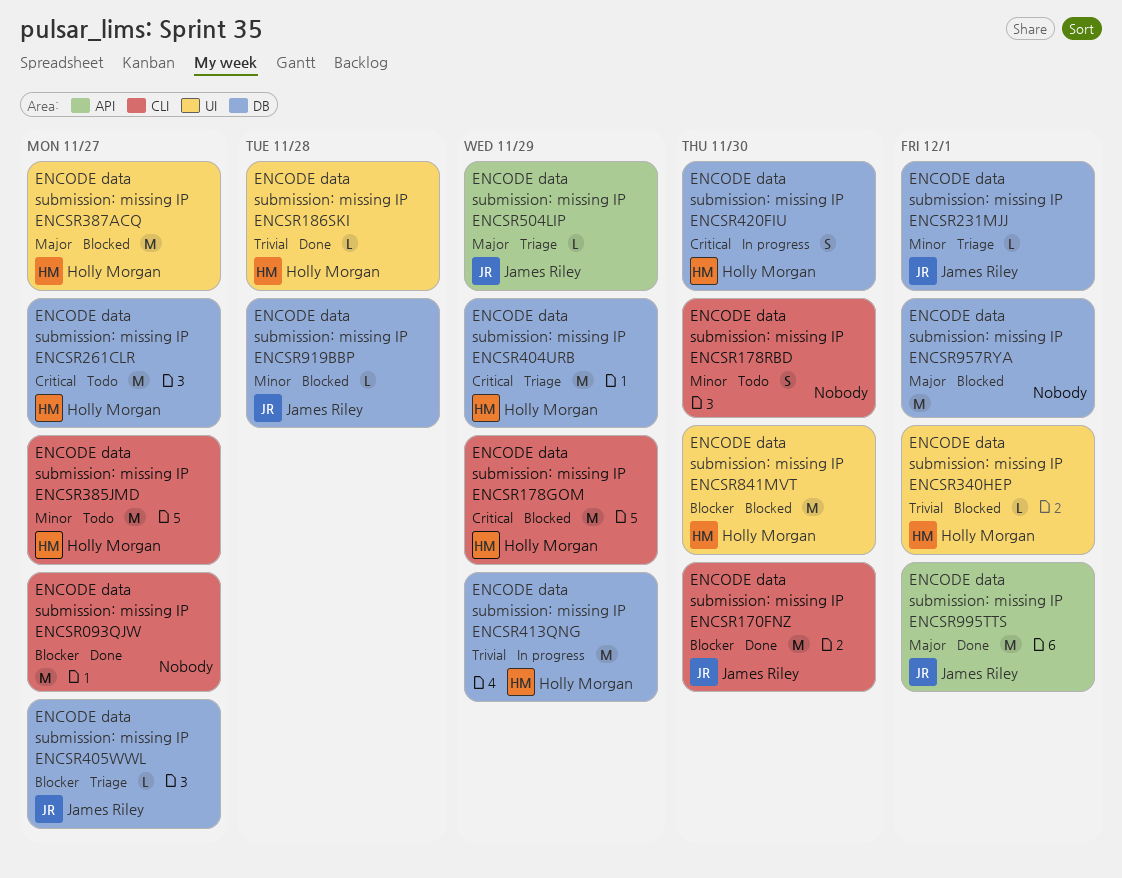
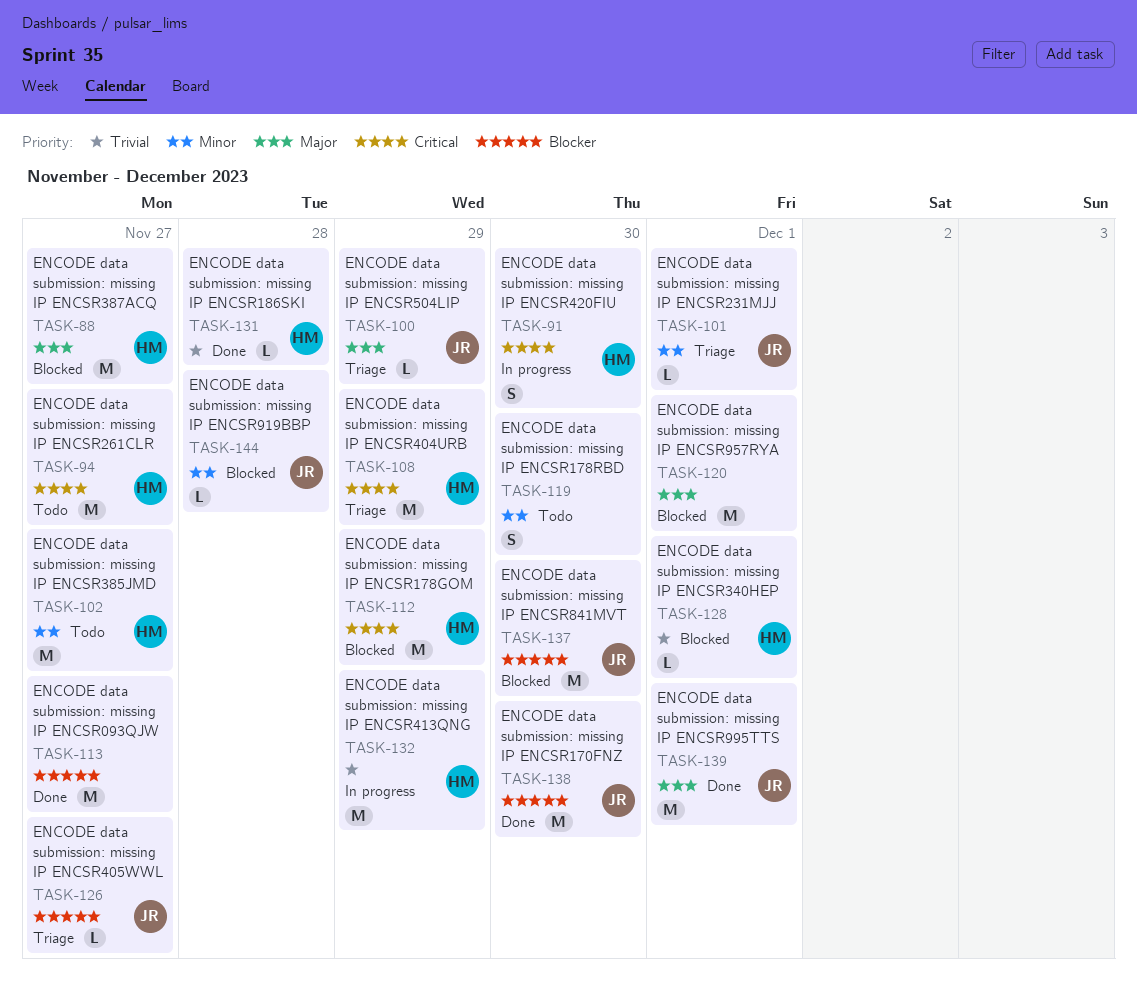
ENCODE data submission: missing IP ENCSR841MVT, owner: Holly Morgan -> James Riley

